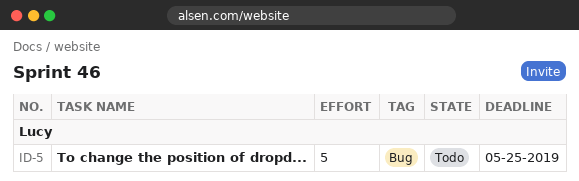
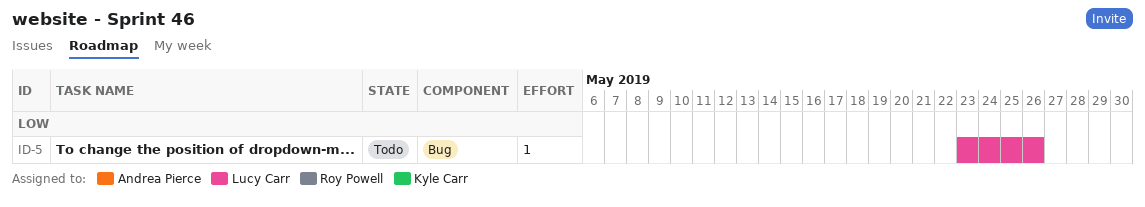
ID-5, estimate: 5 -> 1
ID-5, due: May 25 -> May 26

